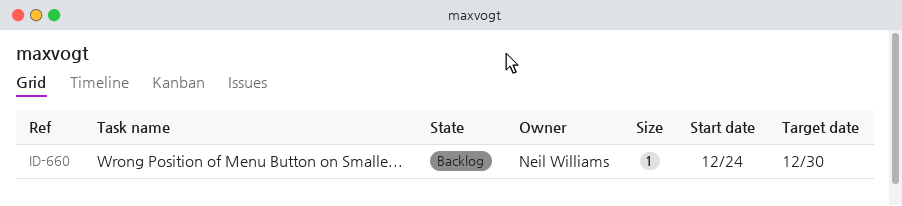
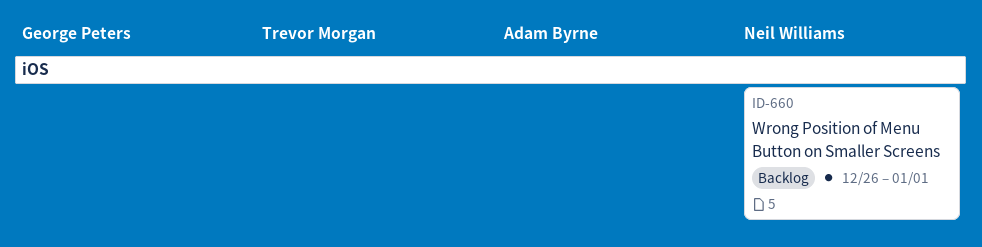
ID-660, start: Dec 24 -> Dec 26
ID-660, due: Dec 30 -> Jan 1

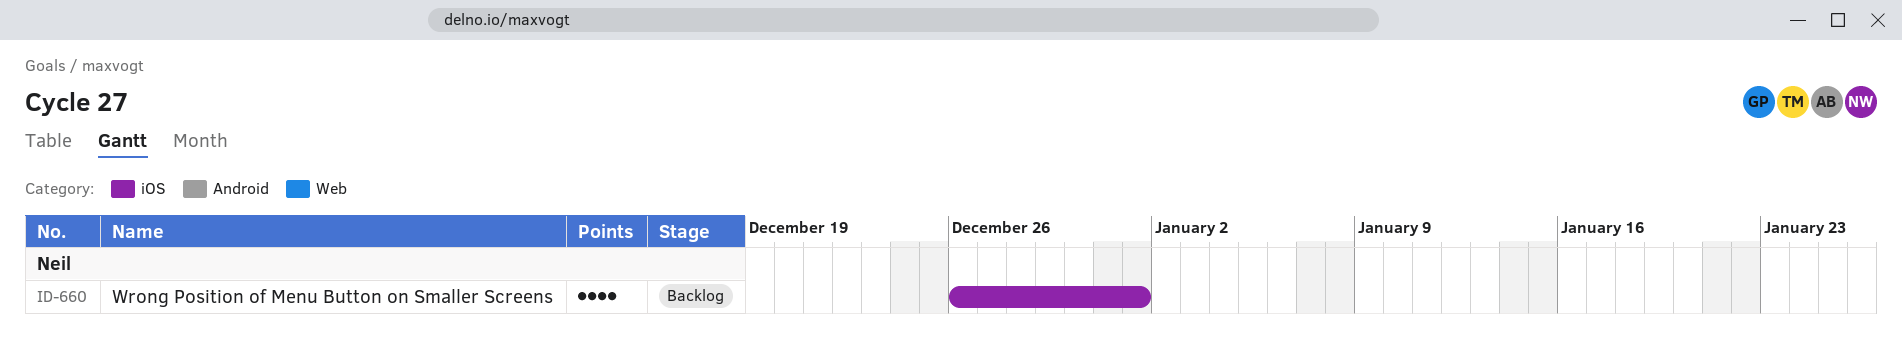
ID-660, estimate: 1 -> 4

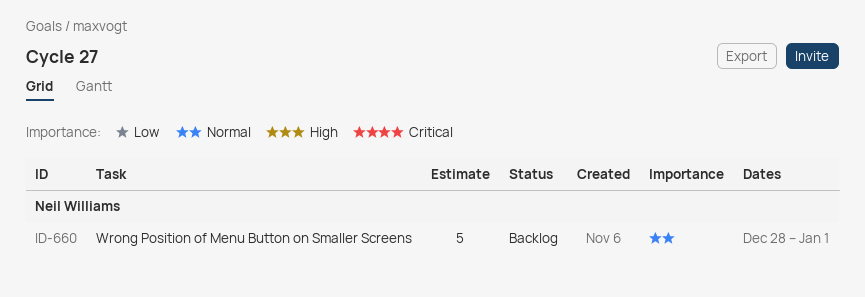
ID-660, estimate: 4 -> 5
ID-660, start: Dec 26 -> Dec 28

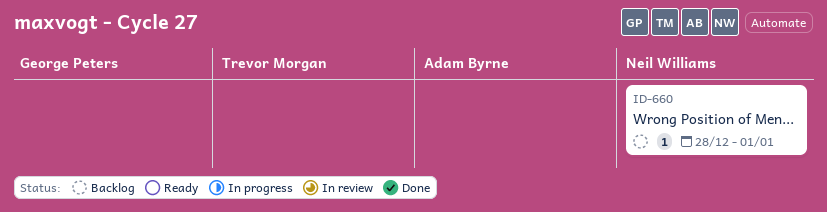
ID-660, estimate: 5 -> 1

